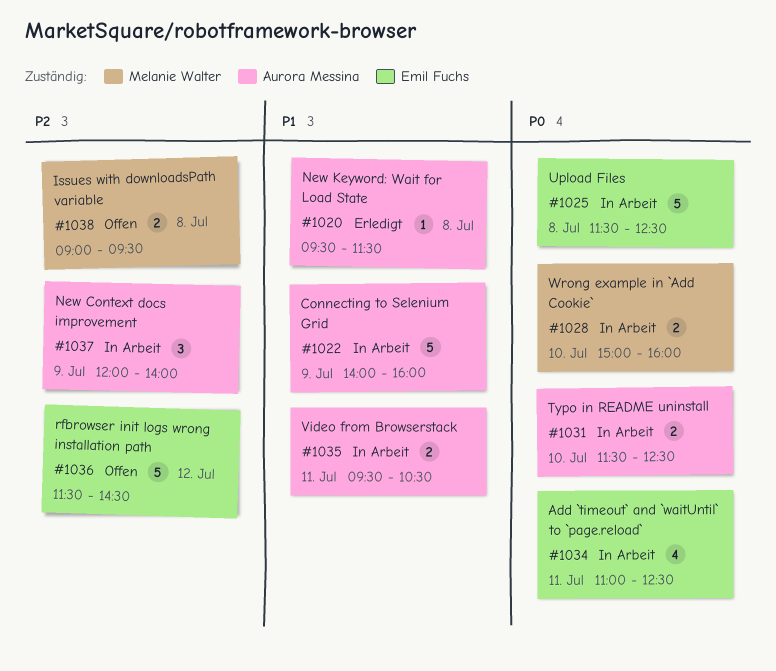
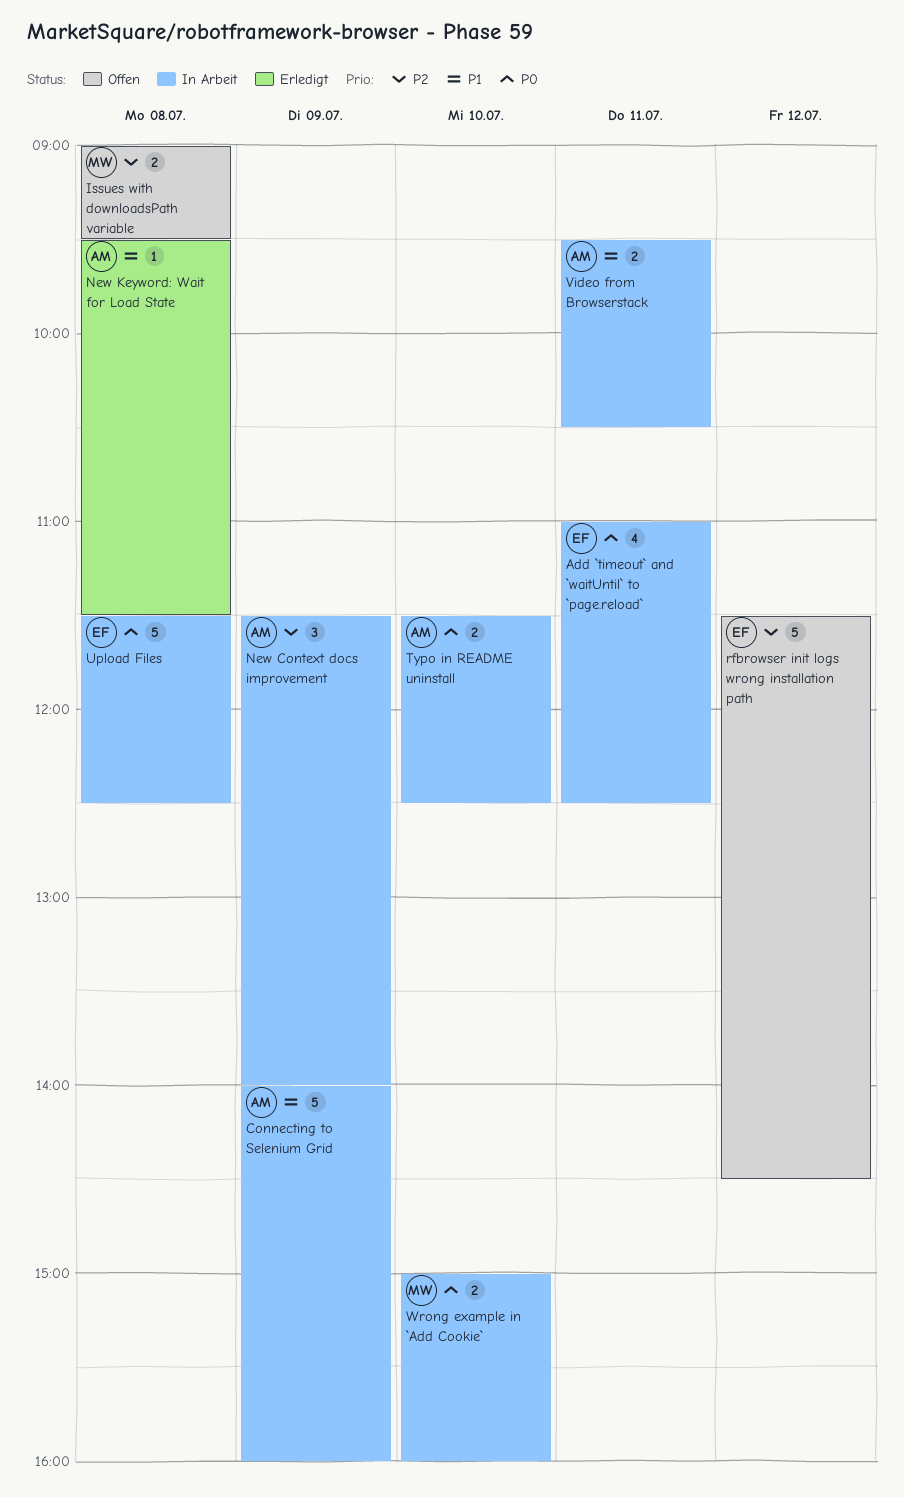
New Context docs improvement, begins: 12:00 -> 11:30

